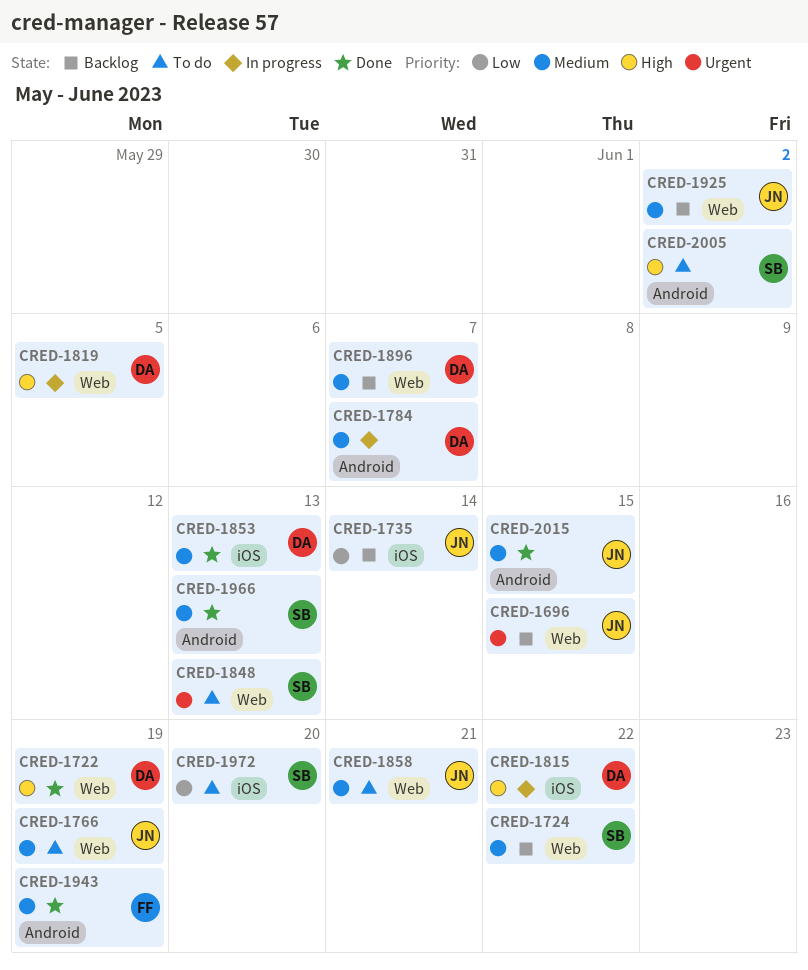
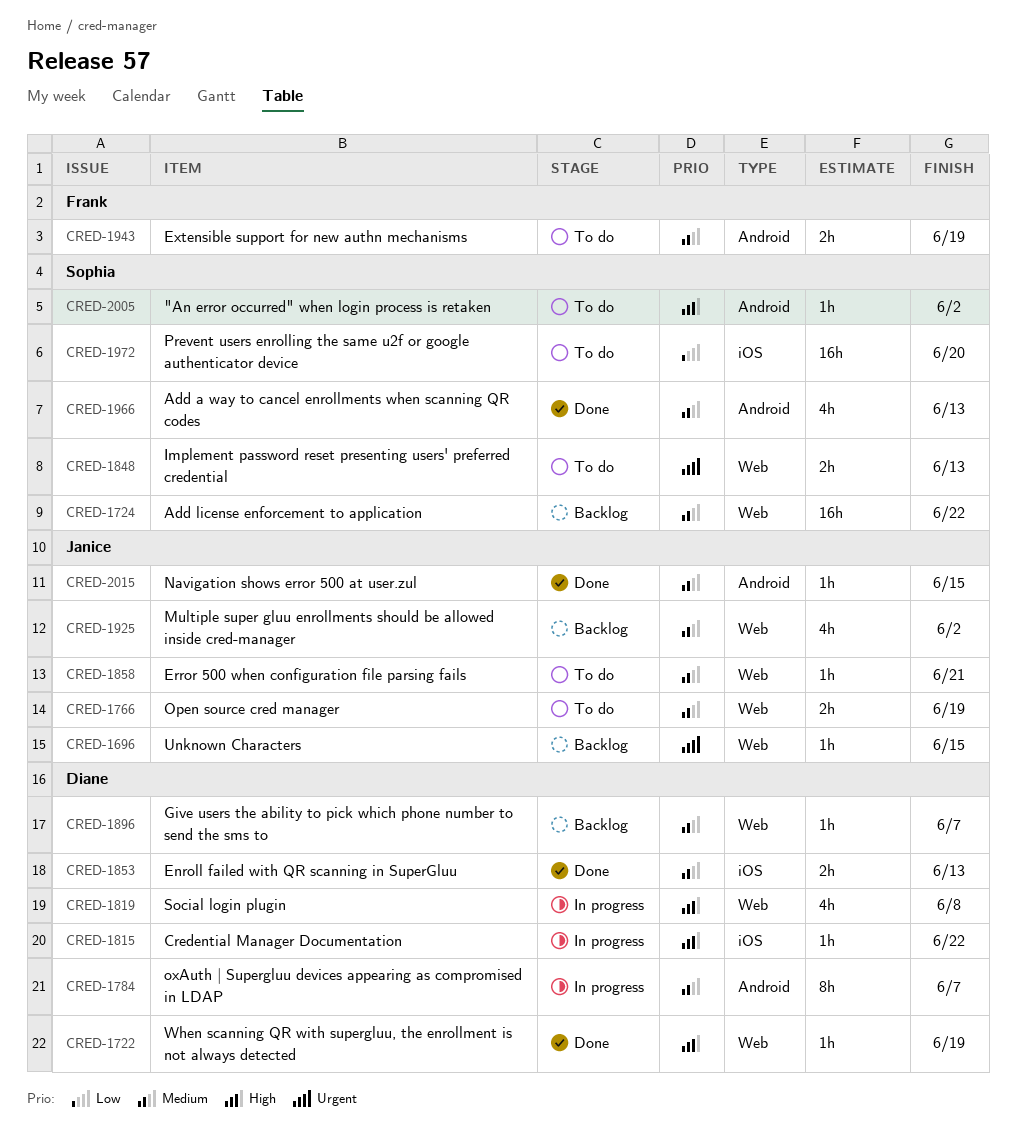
CRED-1735: present -> none
CRED-1819, due: Jun 5 -> Jun 8
CRED-1943, status: Done -> To do

